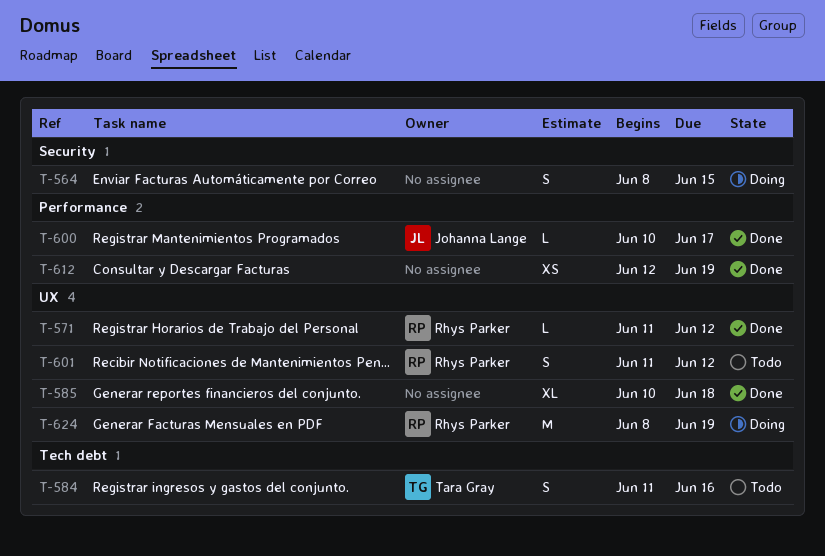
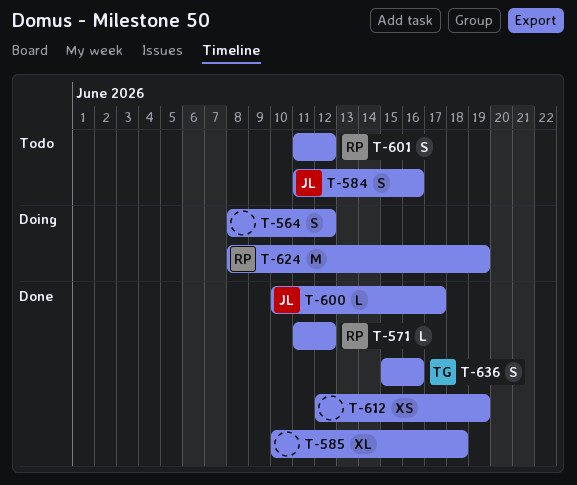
T-564, due: Jun 15 -> Jun 12
T-584, owner: Tara Gray -> Johanna Lange
T-636: none -> present

